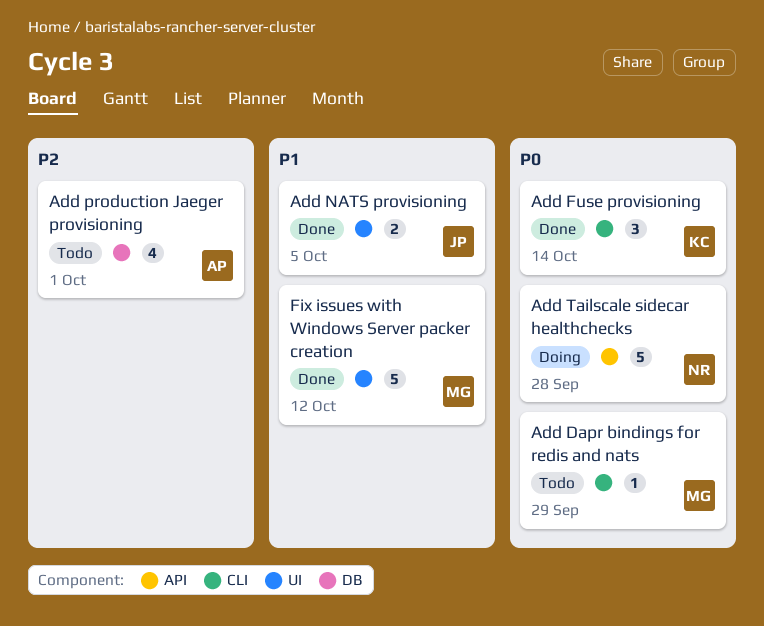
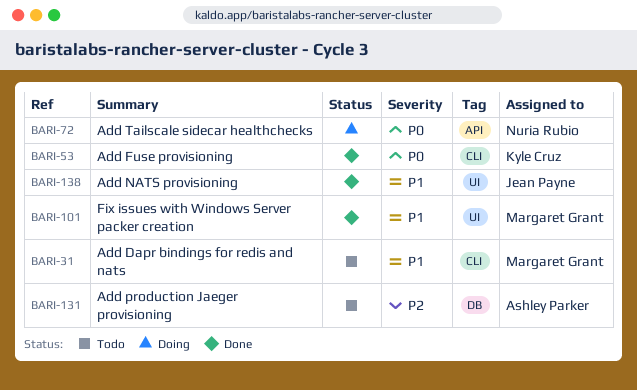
Add Dapr bindings for redis and nats, priority: P0 -> P1

